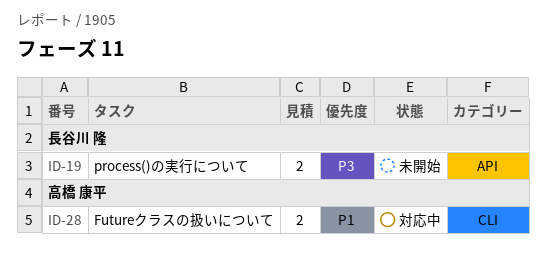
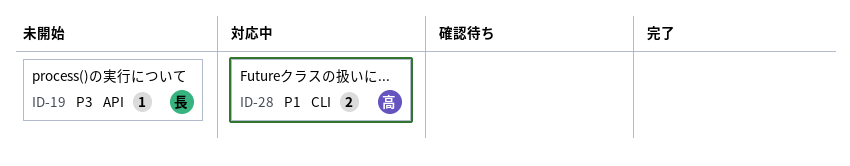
ID-19, estimate: 2 -> 1

